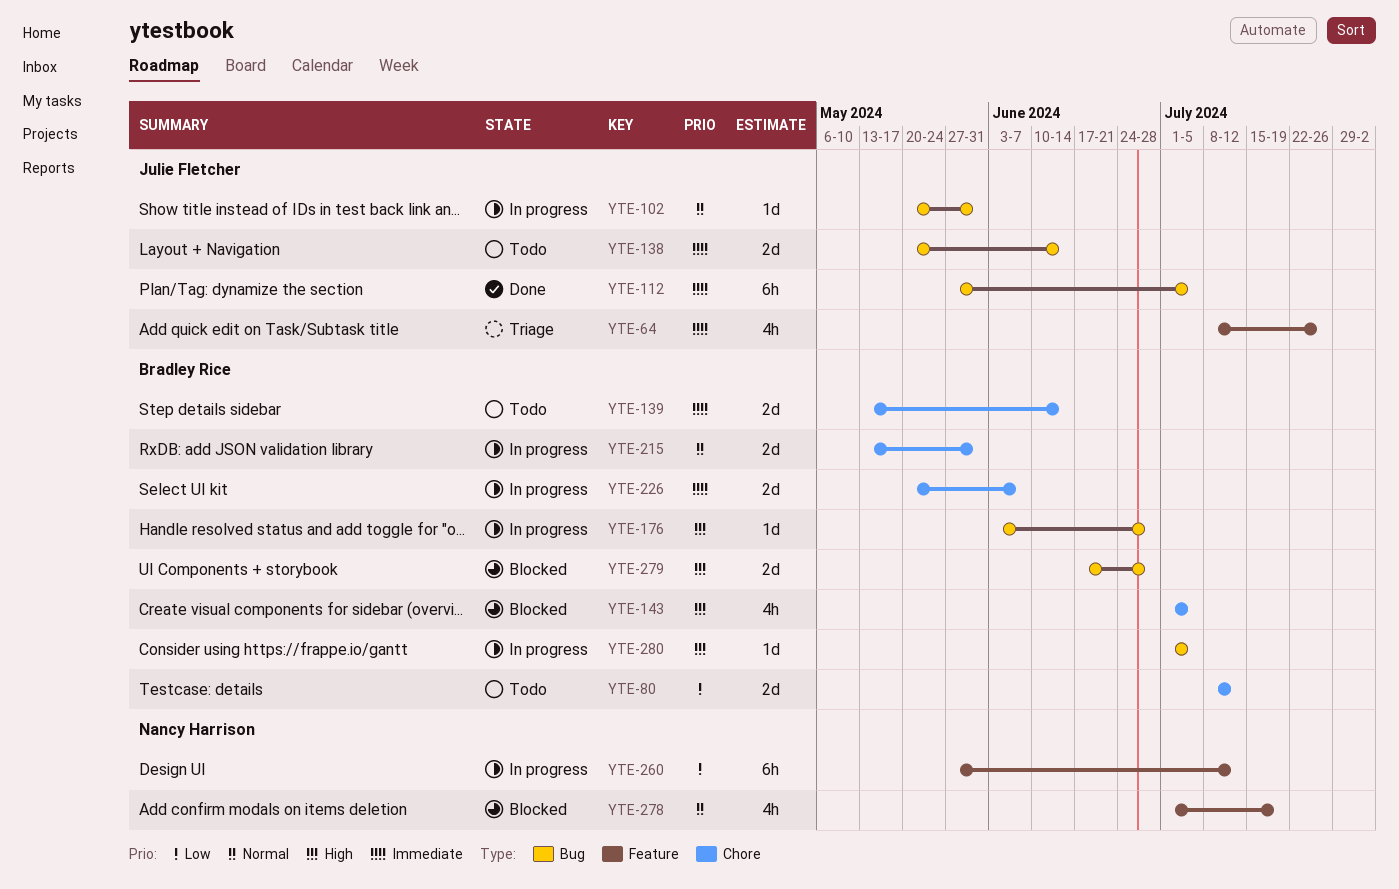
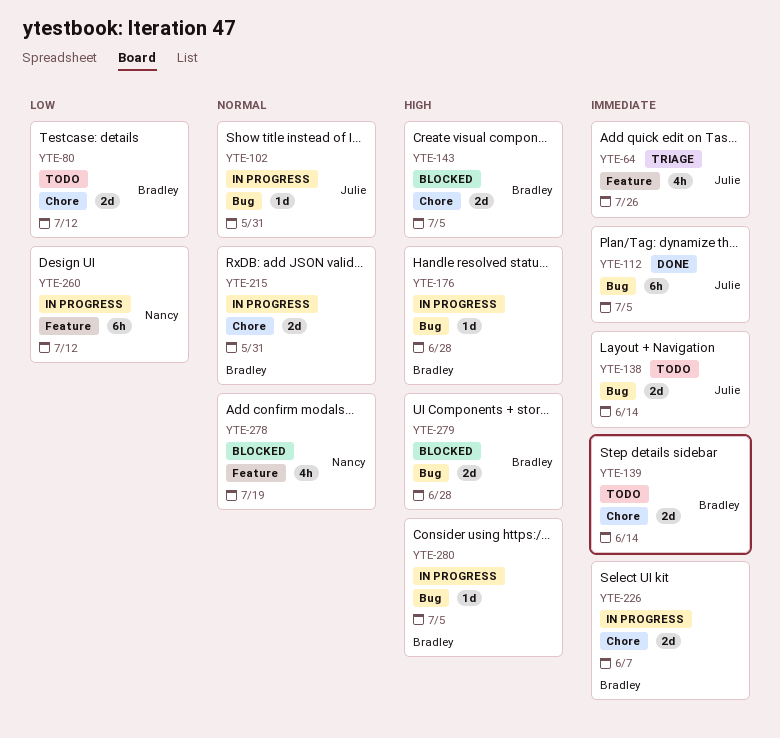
YTE-143, estimate: 4h -> 2d

